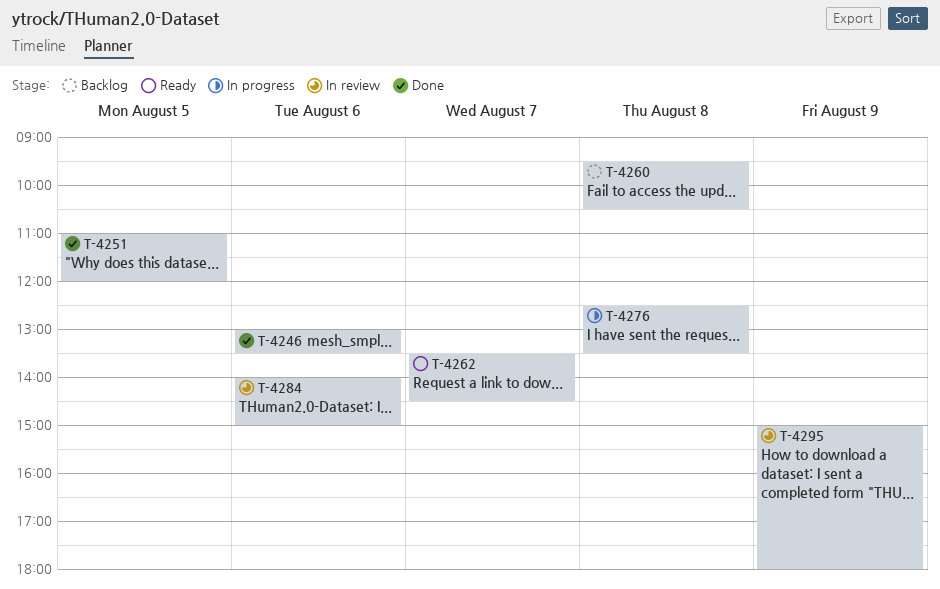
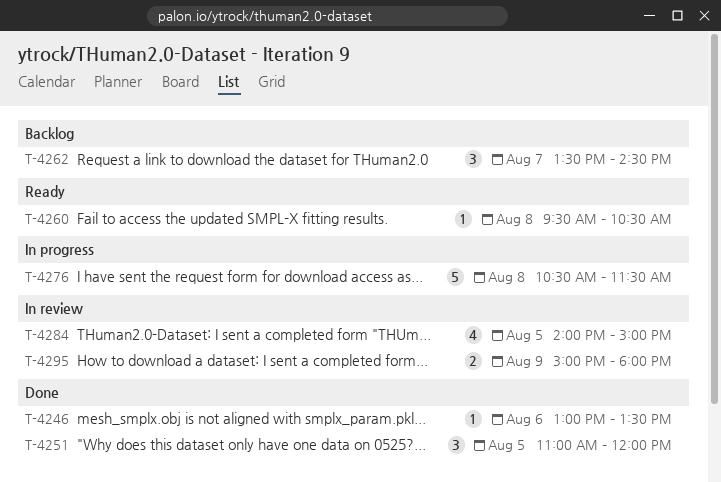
T-4260, status: Backlog -> Ready
T-4262, status: Ready -> Backlog
T-4276, begins: 12:30 -> 10:30
T-4276, ends: 13:30 -> 11:30
T-4284, day: Aug 6 -> Aug 5

